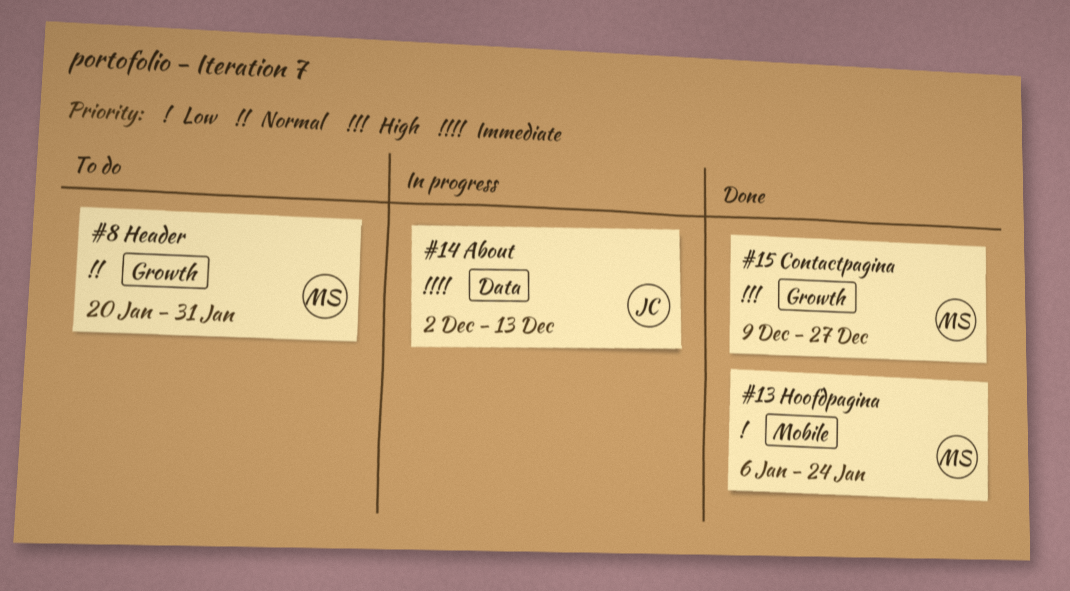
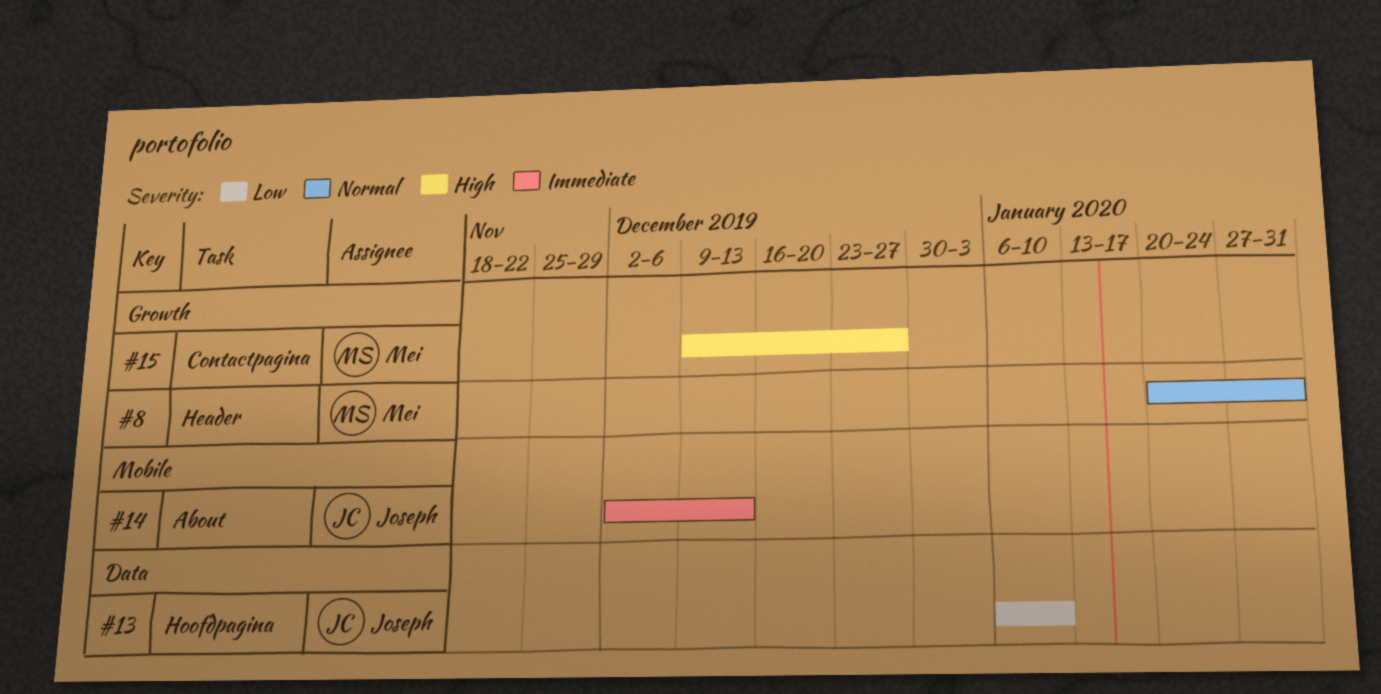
#13, owner: Mei -> Joseph
#13, label: Mobile -> Data
#13, due: Jan 24 -> Jan 10
#14, label: Data -> Mobile

